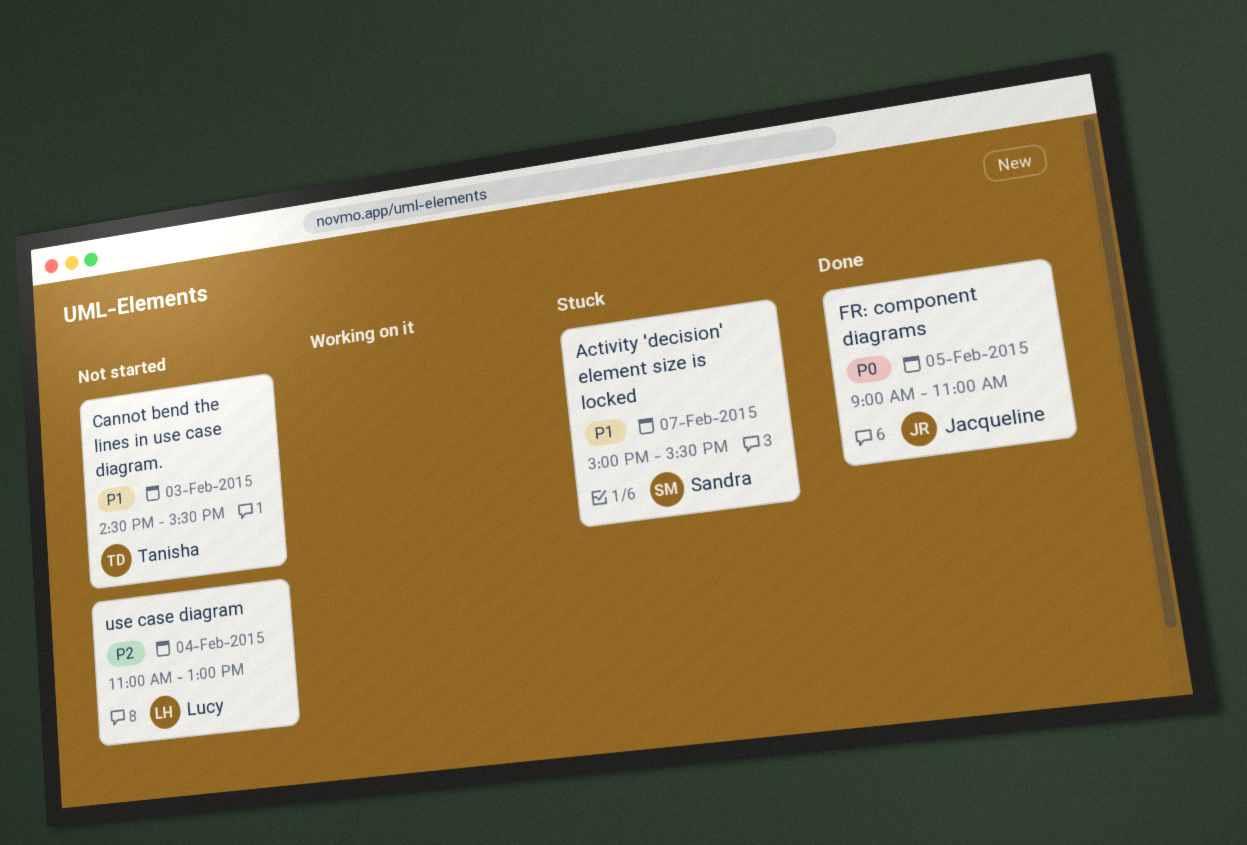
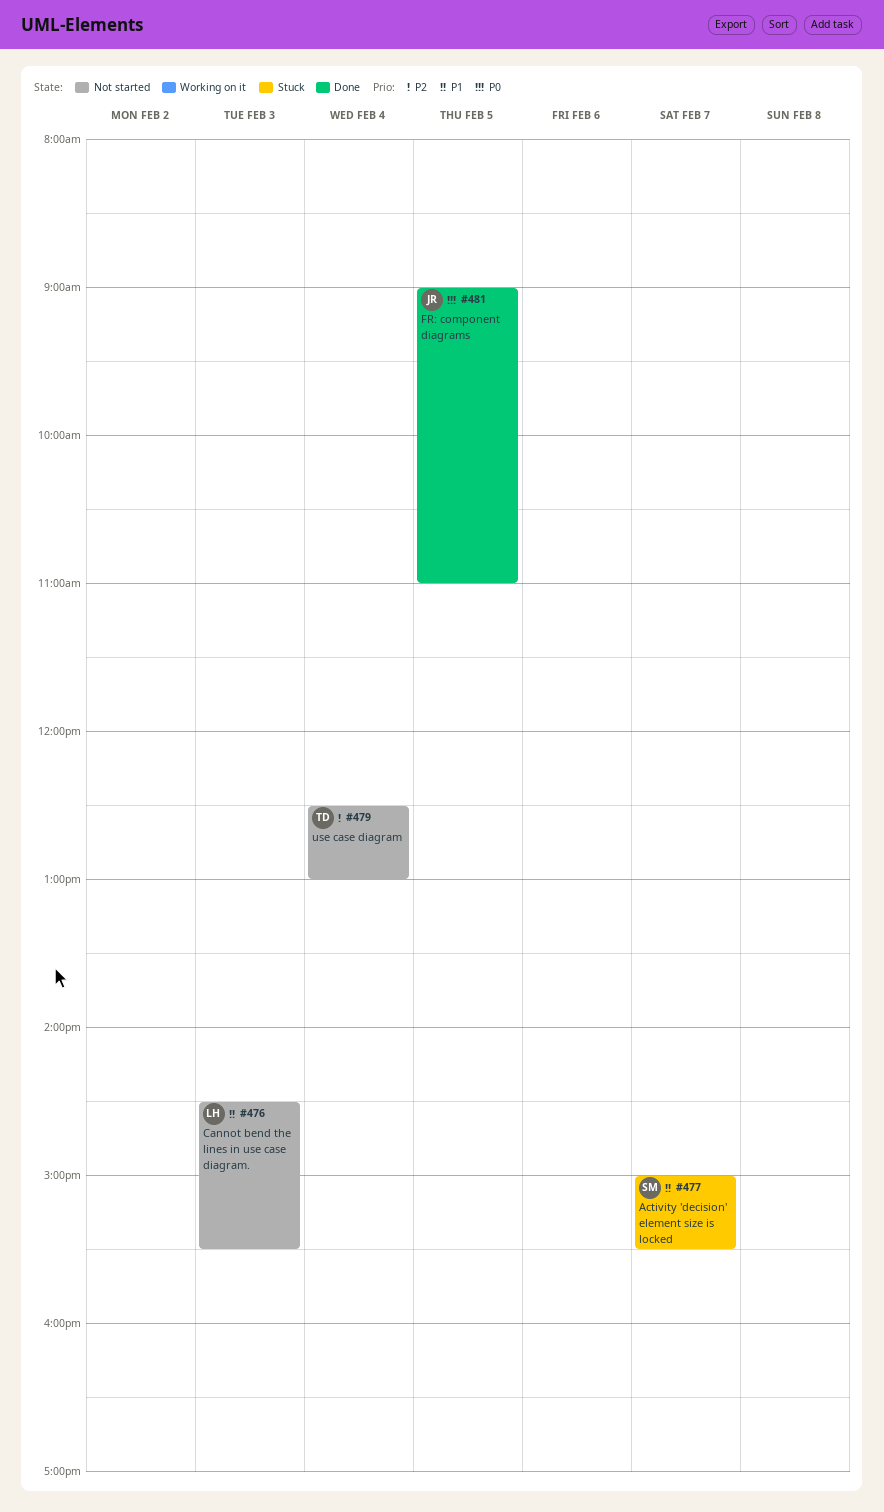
Cannot bend the lines in use case diagram., owner: Tanisha -> Lucy
use case diagram, owner: Lucy -> Tanisha
use case diagram, begins: 11:00 -> 12:30

